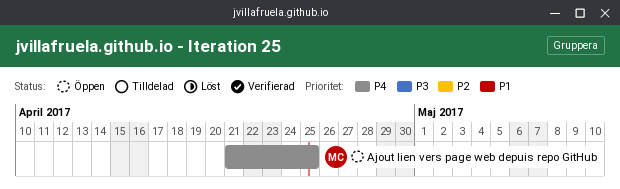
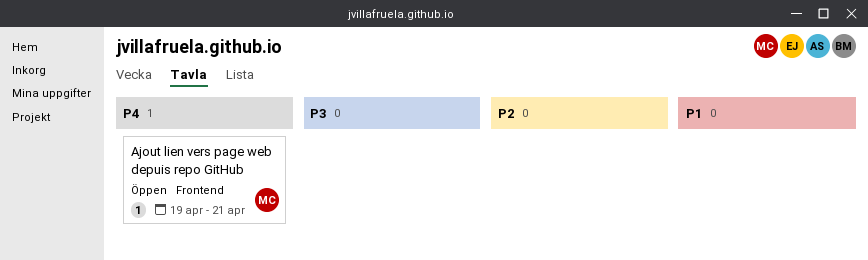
Ajout lien vers page web depuis repo GitHub, start: Apr 21 -> Apr 19
Ajout lien vers page web depuis repo GitHub, due: Apr 25 -> Apr 21

